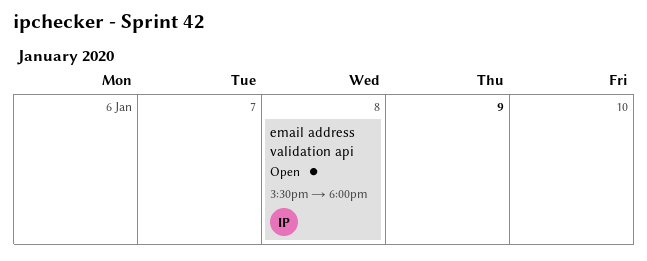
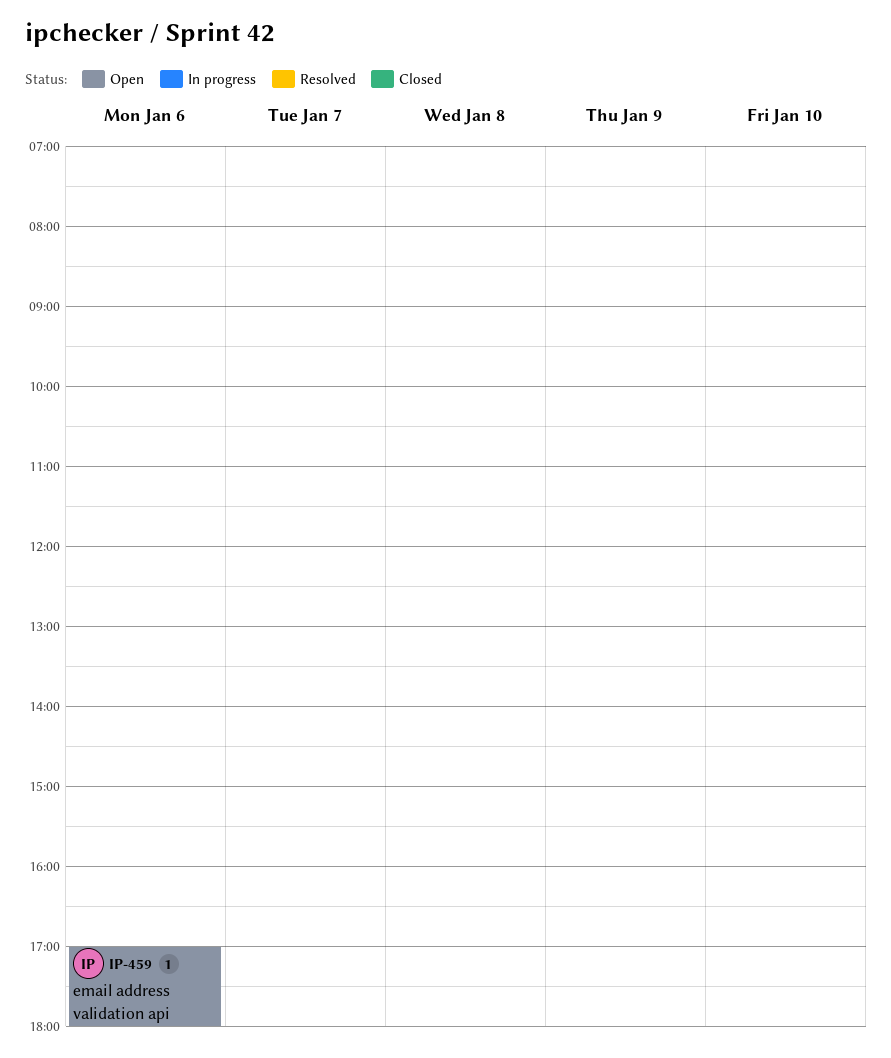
email address validation api, day: Jan 8 -> Jan 6
email address validation api, begins: 15:30 -> 17:00

